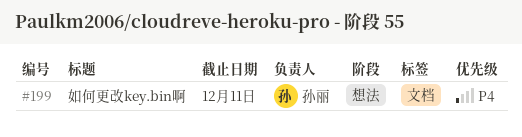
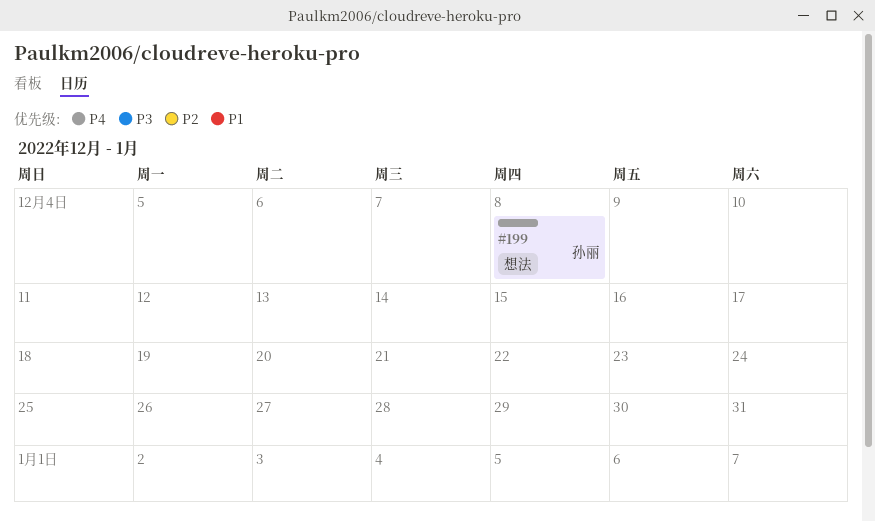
#199, due: Dec 11 -> Dec 8

